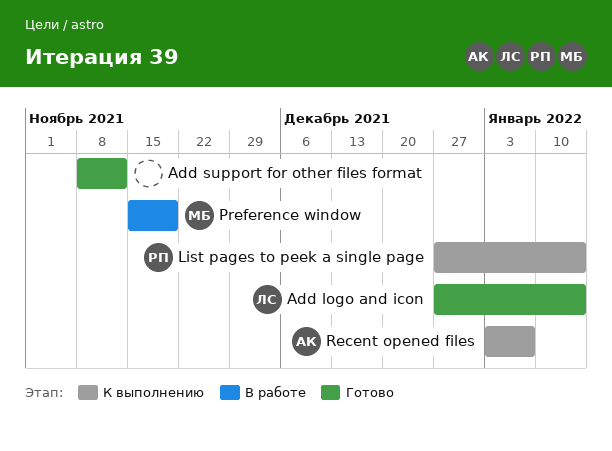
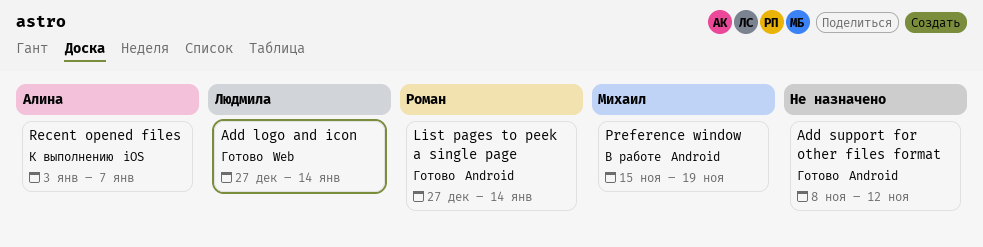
List pages to peek a single page, status: К выполнению -> Готово

